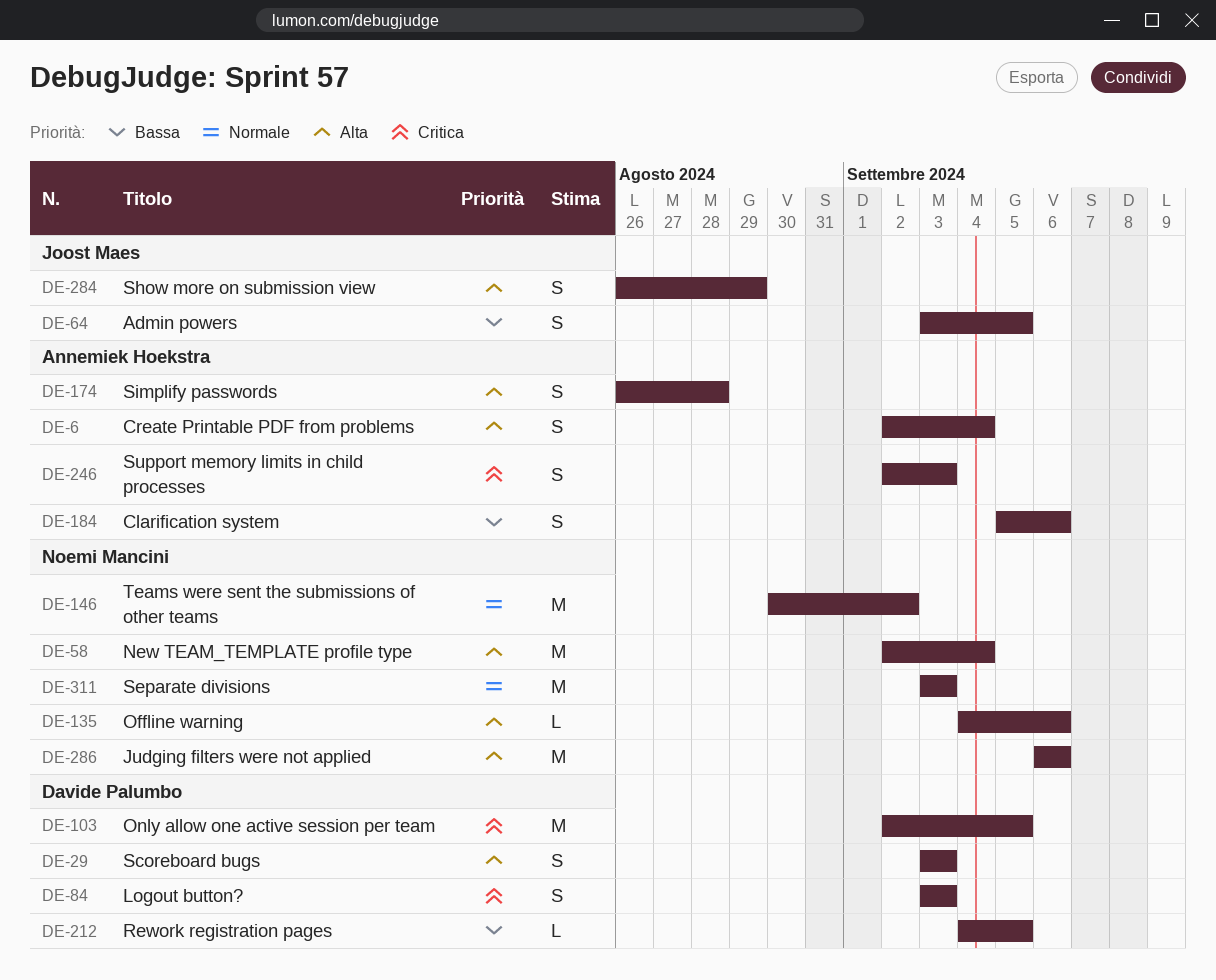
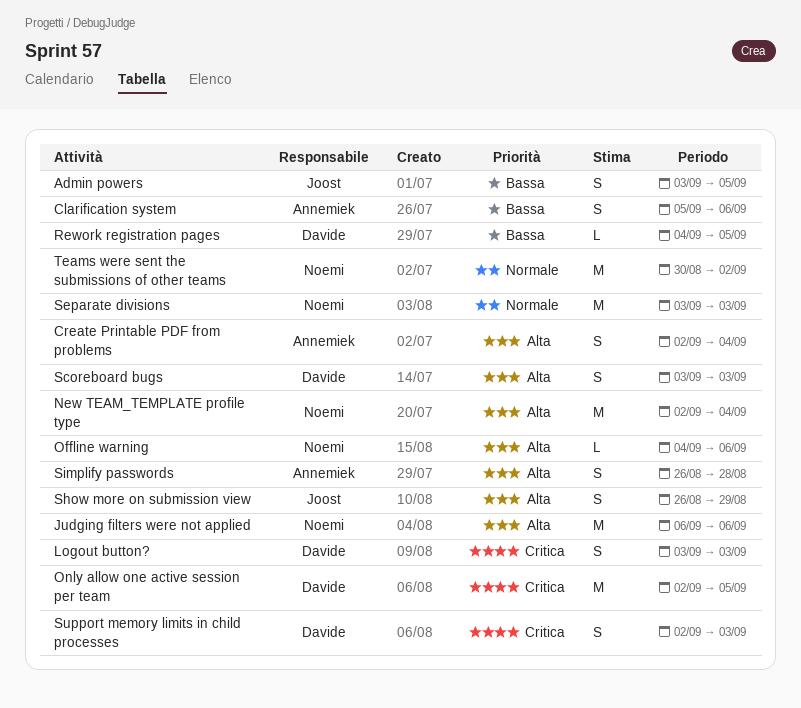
Support memory limits in child processes, owner: Annemiek Hoekstra -> Davide Palumbo

